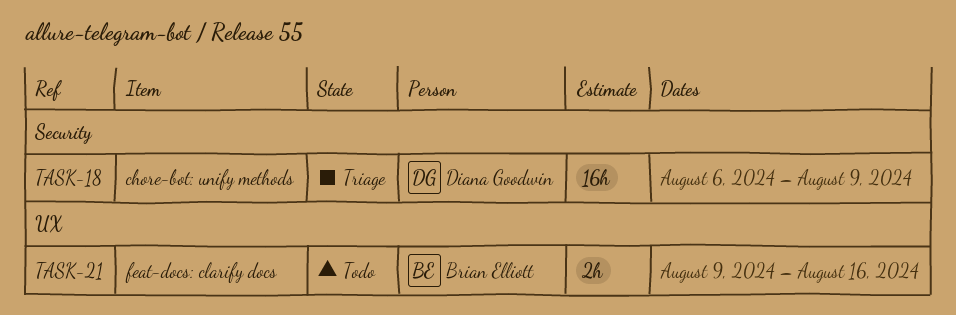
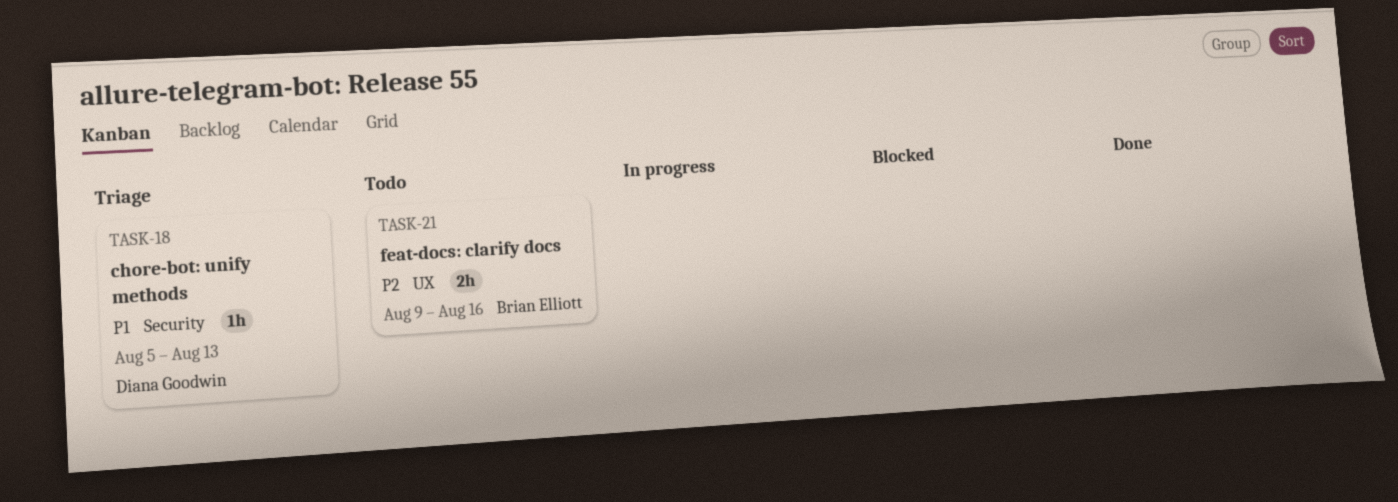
TASK-18, estimate: 16h -> 1h
TASK-18, start: Aug 6 -> Aug 5
TASK-18, due: Aug 9 -> Aug 13

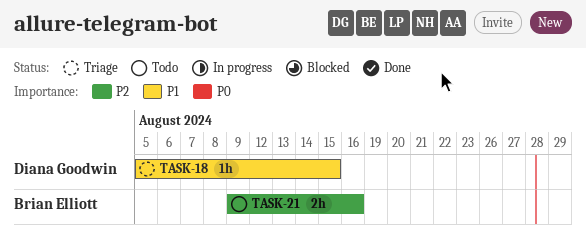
TASK-18, due: Aug 13 -> Aug 15

